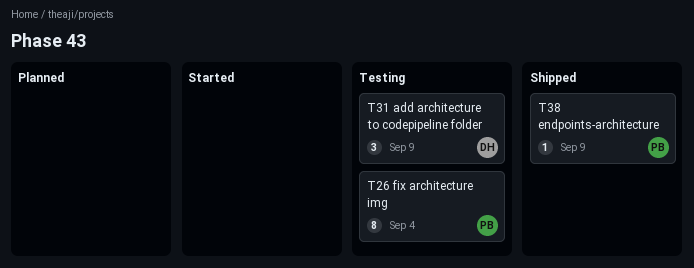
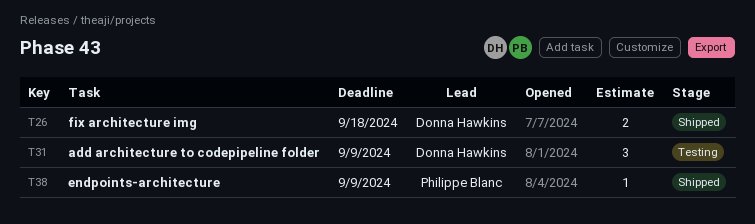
T26, status: Testing -> Shipped
T26, owner: Philippe Blanc -> Donna Hawkins
T26, estimate: 8 -> 2
T26, due: Sep 4 -> Sep 18

